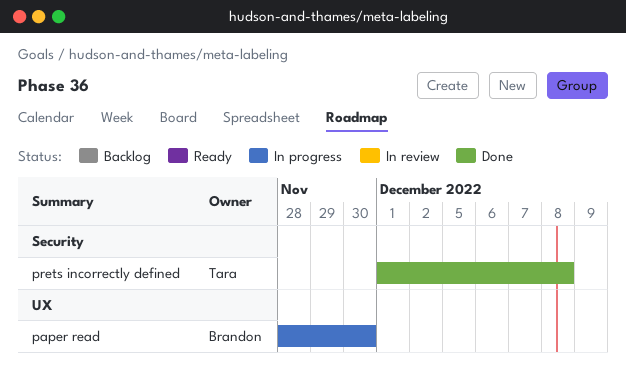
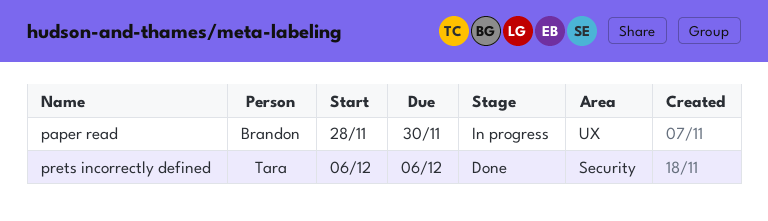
prets incorrectly defined, start: Dec 1 -> Dec 6
prets incorrectly defined, due: Dec 8 -> Dec 6

